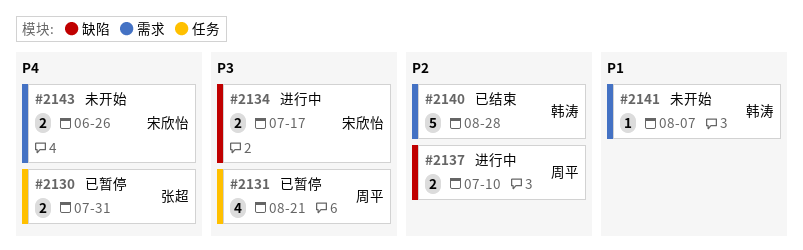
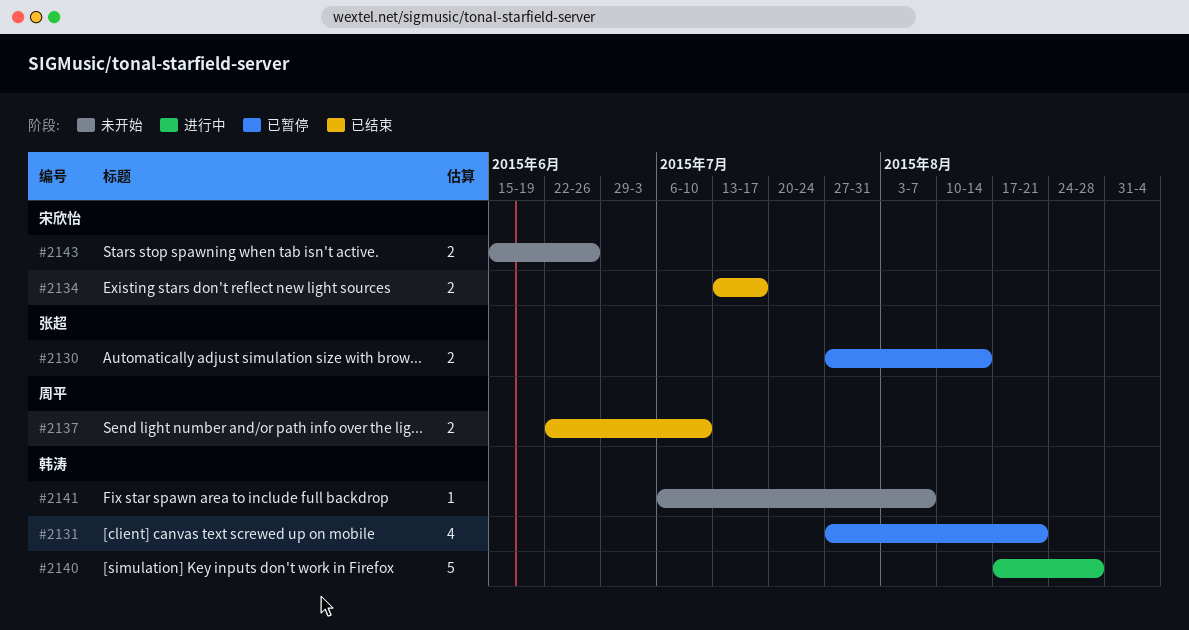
#2130, due: Jul 31 -> Aug 14
#2131, owner: 周平 -> 韩涛
#2134, status: 进行中 -> 已结束
#2137, status: 进行中 -> 已结束
#2140, status: 已结束 -> 进行中

